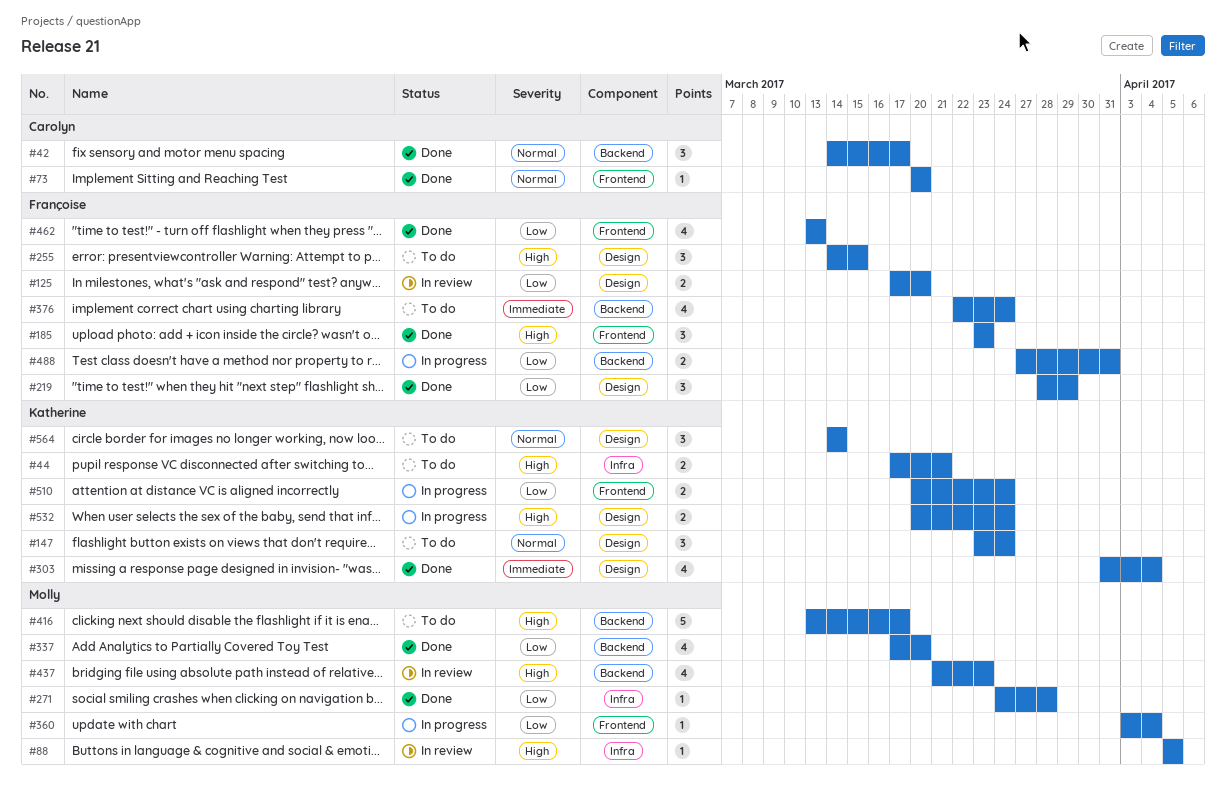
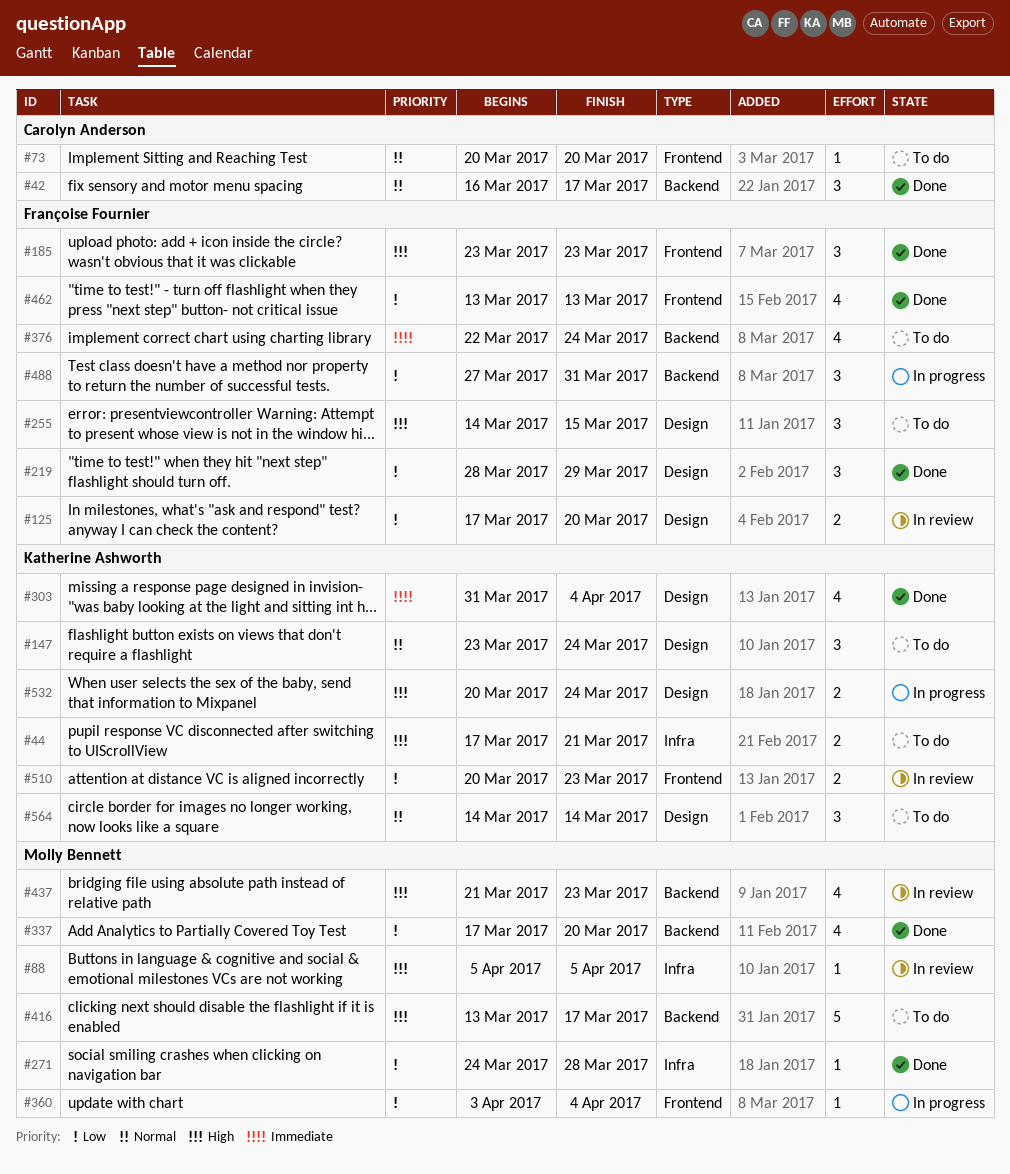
#42, start: Mar 14 -> Mar 16
#73, status: Done -> To do
#488, estimate: 2 -> 3
#510, status: In progress -> In review
#510, due: Mar 24 -> Mar 23

